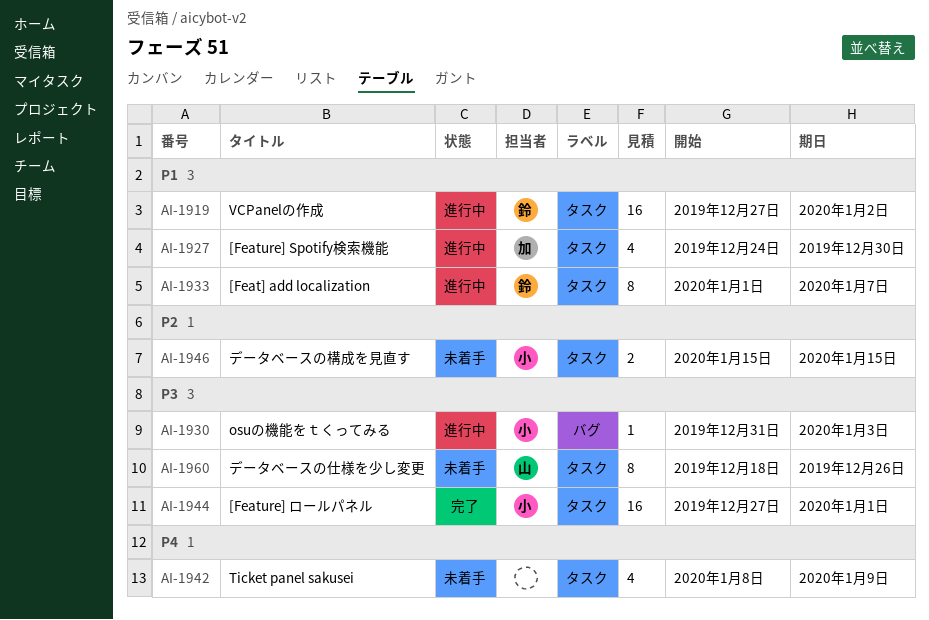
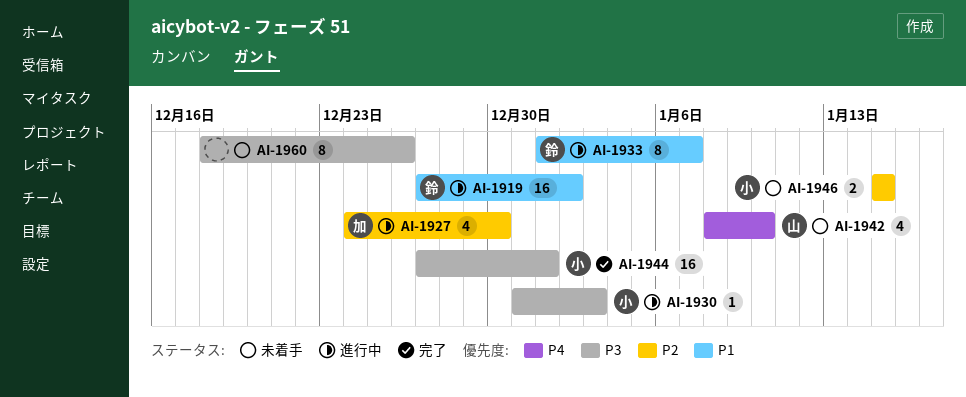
AI-1927, priority: P1 -> P2
AI-1942, owner: none -> 山
AI-1942, due: Jan 9 -> Jan 10
AI-1960, owner: 山 -> none

